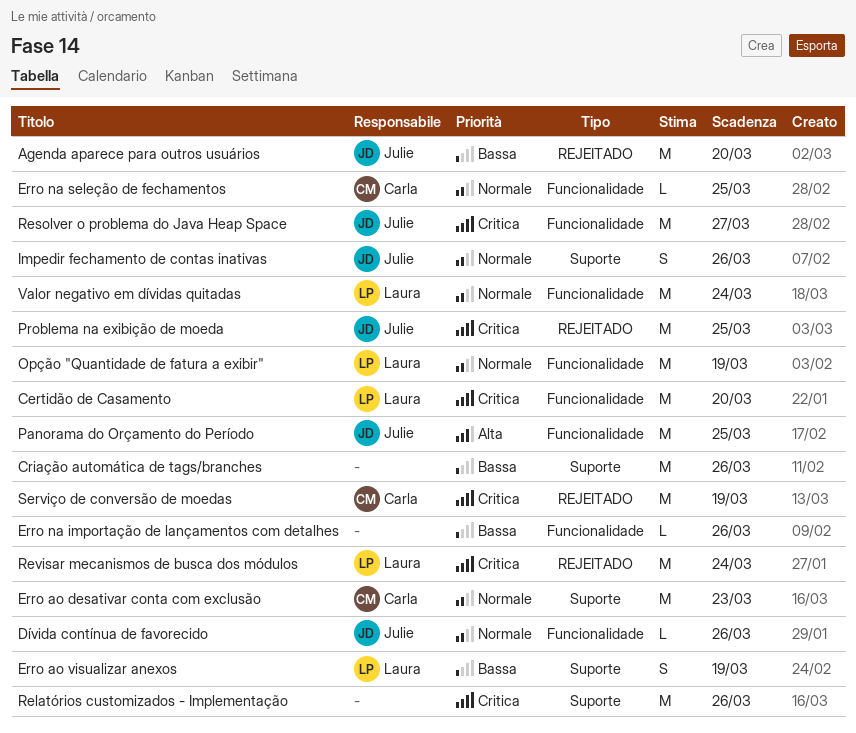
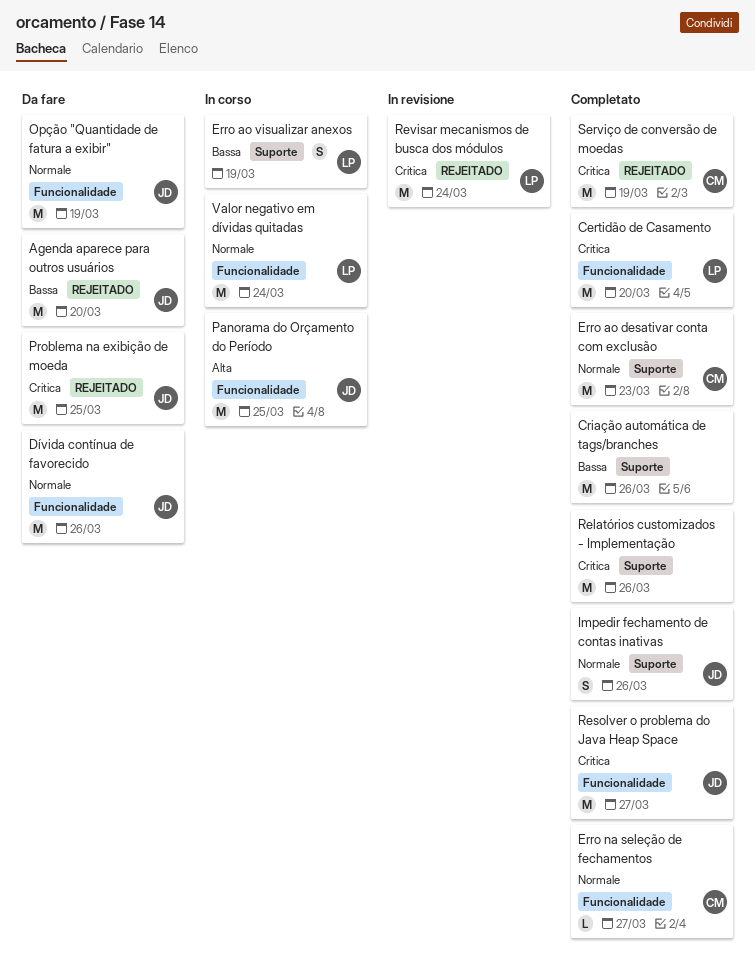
Dívida contínua de favorecido, estimate: L -> M
Erro na importação de lançamentos com detalhes: present -> none
Erro na seleção de fechamentos, due: Mar 25 -> Mar 27
Opção "Quantidade de fatura a exibir", owner: Laura -> Julie

